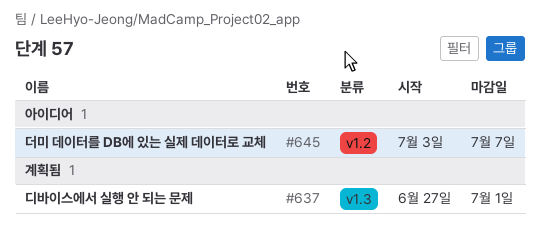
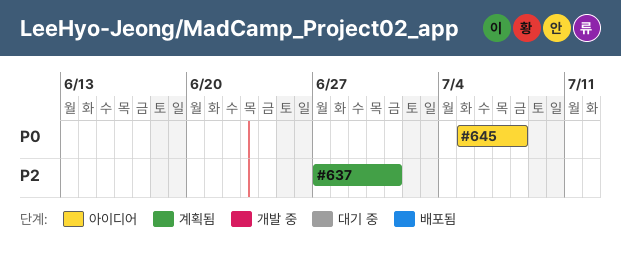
#645, start: Jul 3 -> Jul 5
#645, due: Jul 7 -> Jul 8

